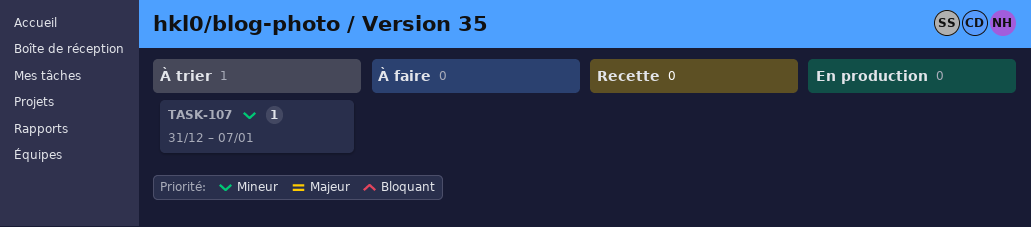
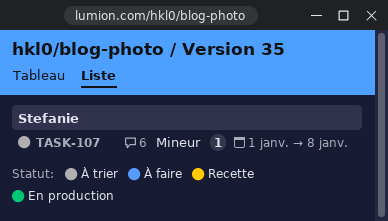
TASK-107, start: Dec 31 -> Jan 1
TASK-107, due: Jan 7 -> Jan 8

